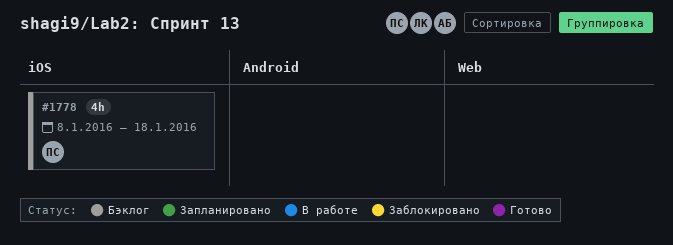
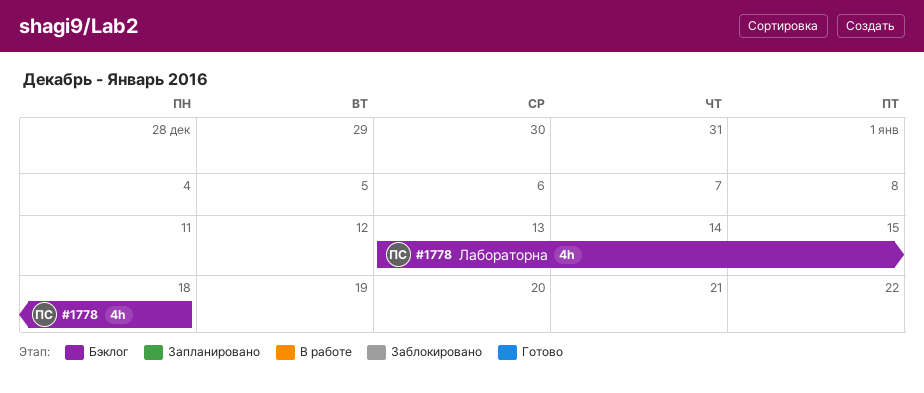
#1778, start: Jan 8 -> Jan 13

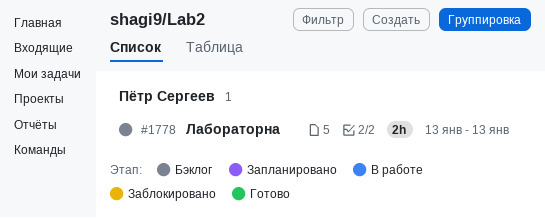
#1778, estimate: 4h -> 2h
#1778, due: Jan 18 -> Jan 13

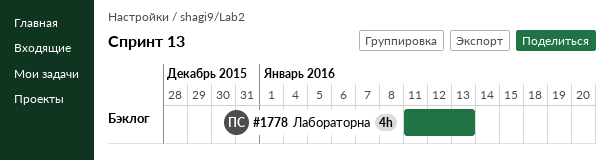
#1778, estimate: 2h -> 4h
#1778, start: Jan 13 -> Jan 11

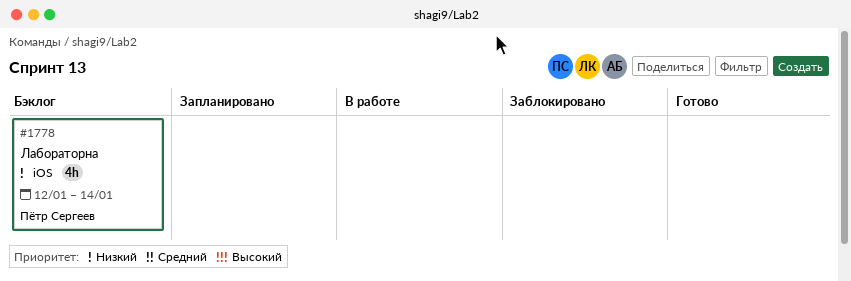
#1778, start: Jan 11 -> Jan 12
#1778, due: Jan 13 -> Jan 14

